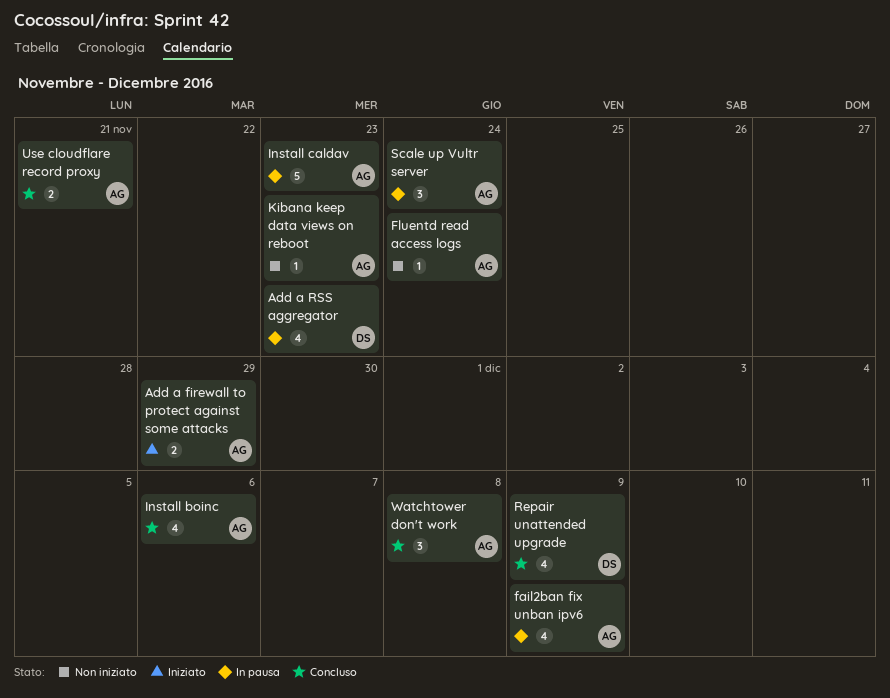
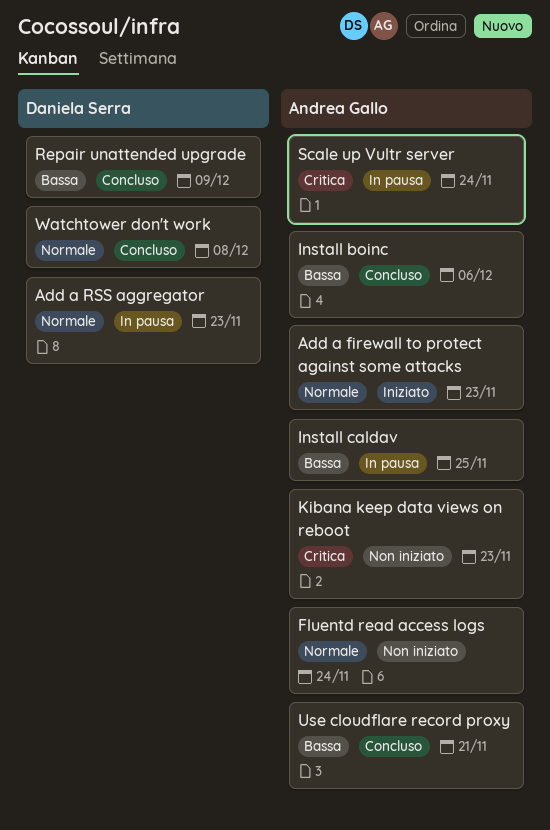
Add a firewall to protect against some attacks, due: Nov 29 -> Nov 23
fail2ban fix unban ipv6: present -> none
Install caldav, due: Nov 23 -> Nov 25
Watchtower don't work, owner: Andrea Gallo -> Daniela Serra

